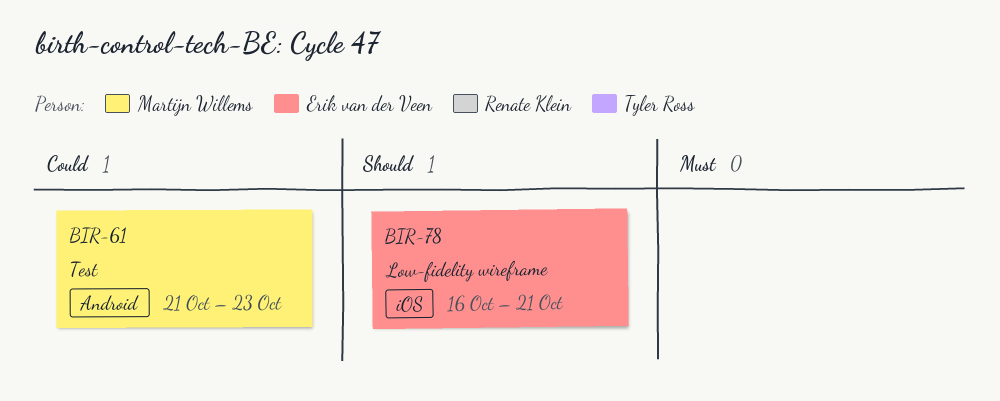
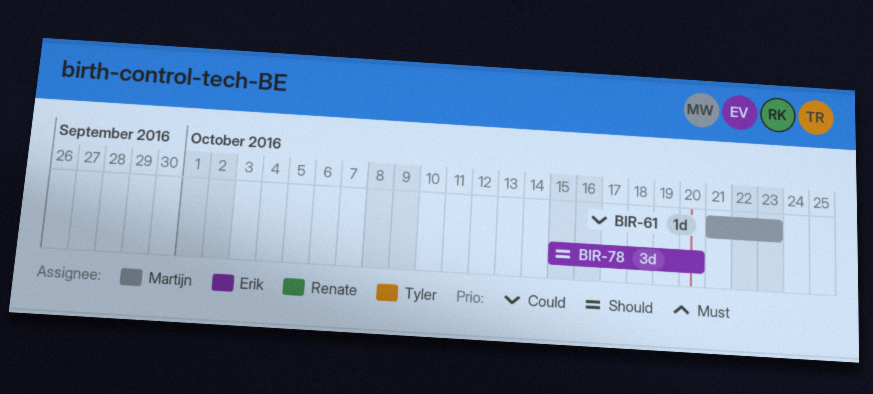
BIR-78, start: Oct 16 -> Oct 15
BIR-78, due: Oct 21 -> Oct 20

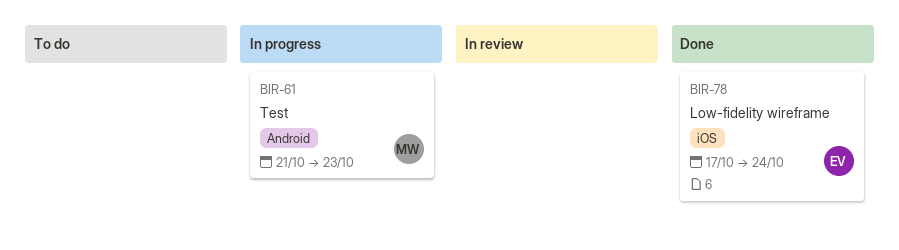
BIR-78, start: Oct 15 -> Oct 17
BIR-78, due: Oct 20 -> Oct 24

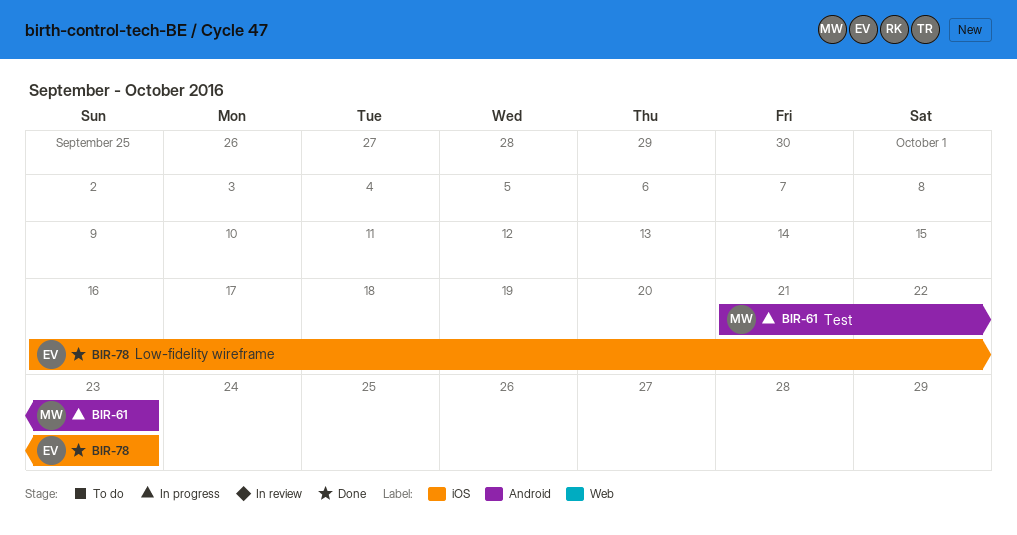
BIR-78, start: Oct 17 -> Oct 16
BIR-78, due: Oct 24 -> Oct 23

